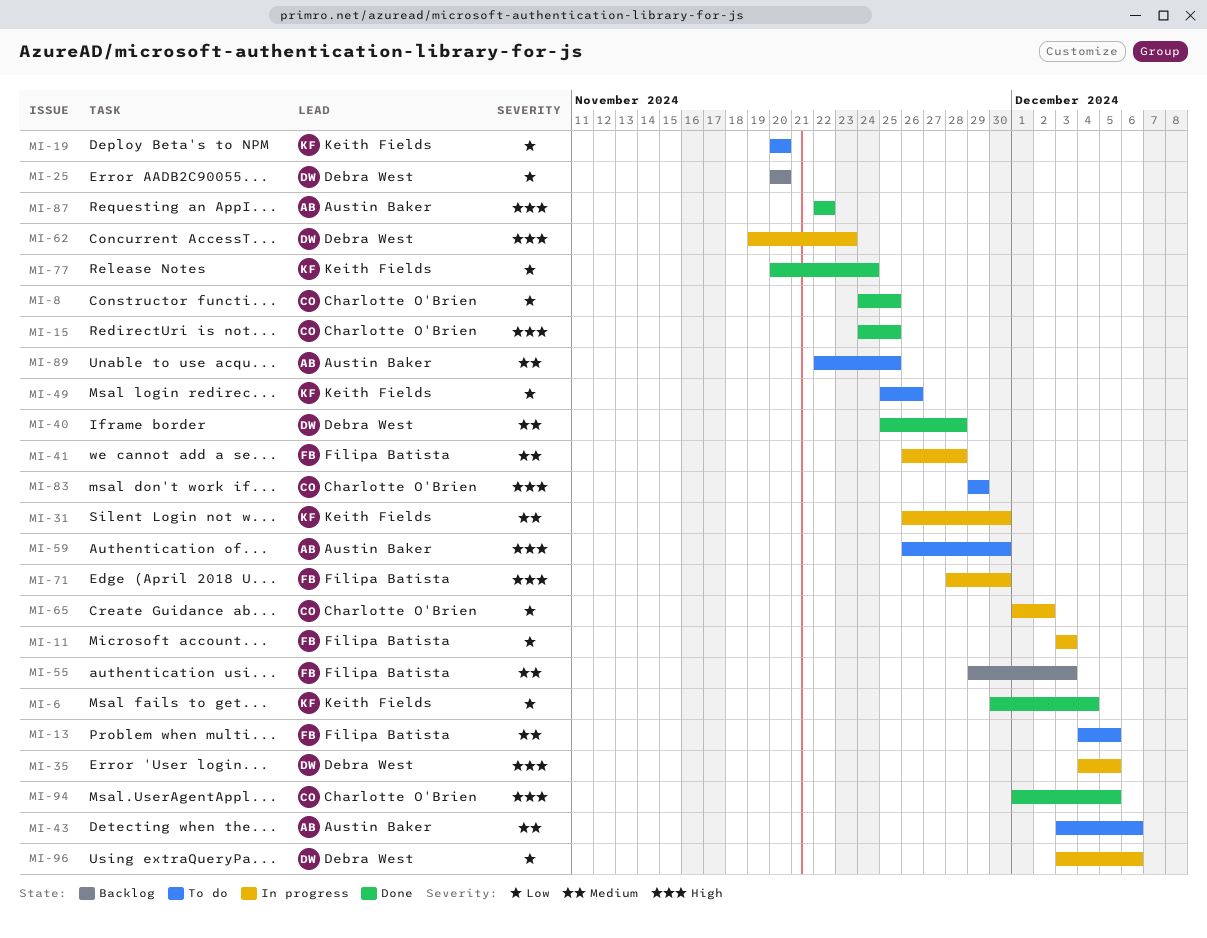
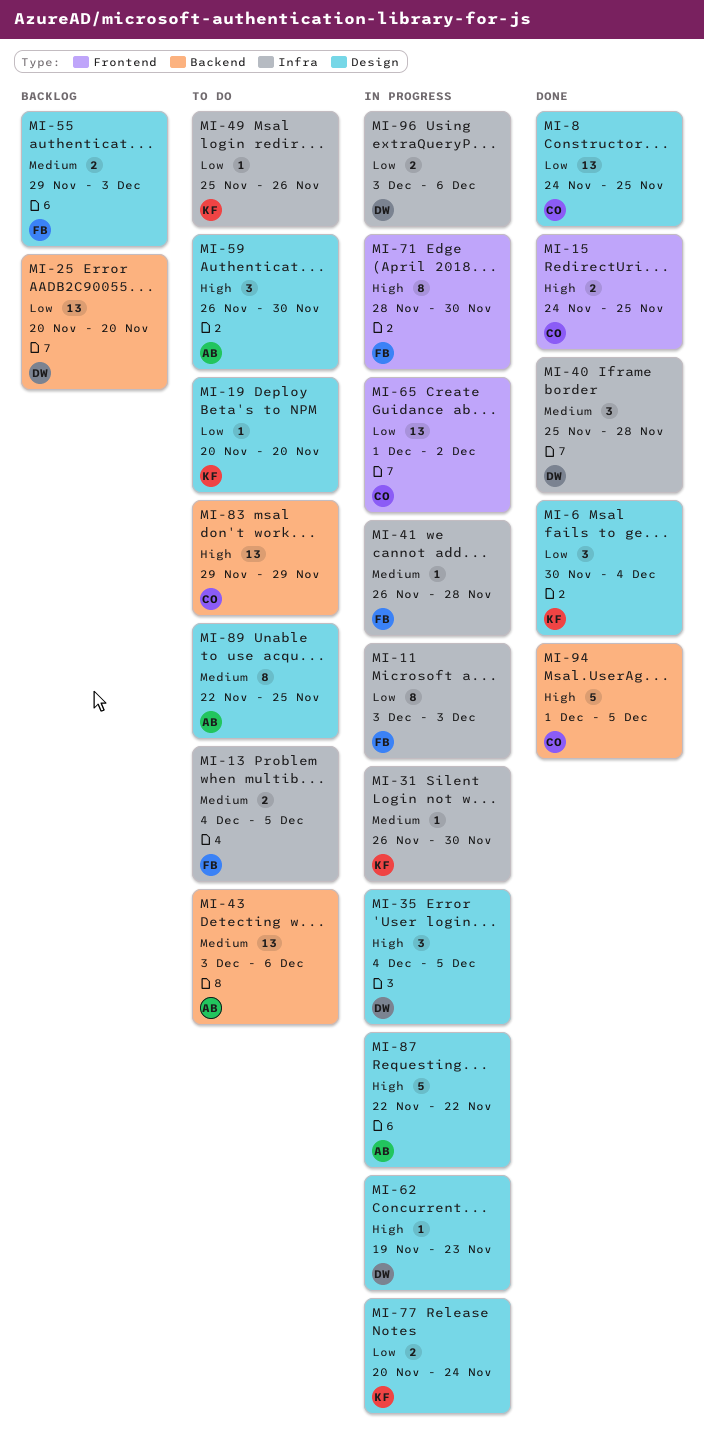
MI-77, status: Done -> In progress
MI-87, status: Done -> In progress

